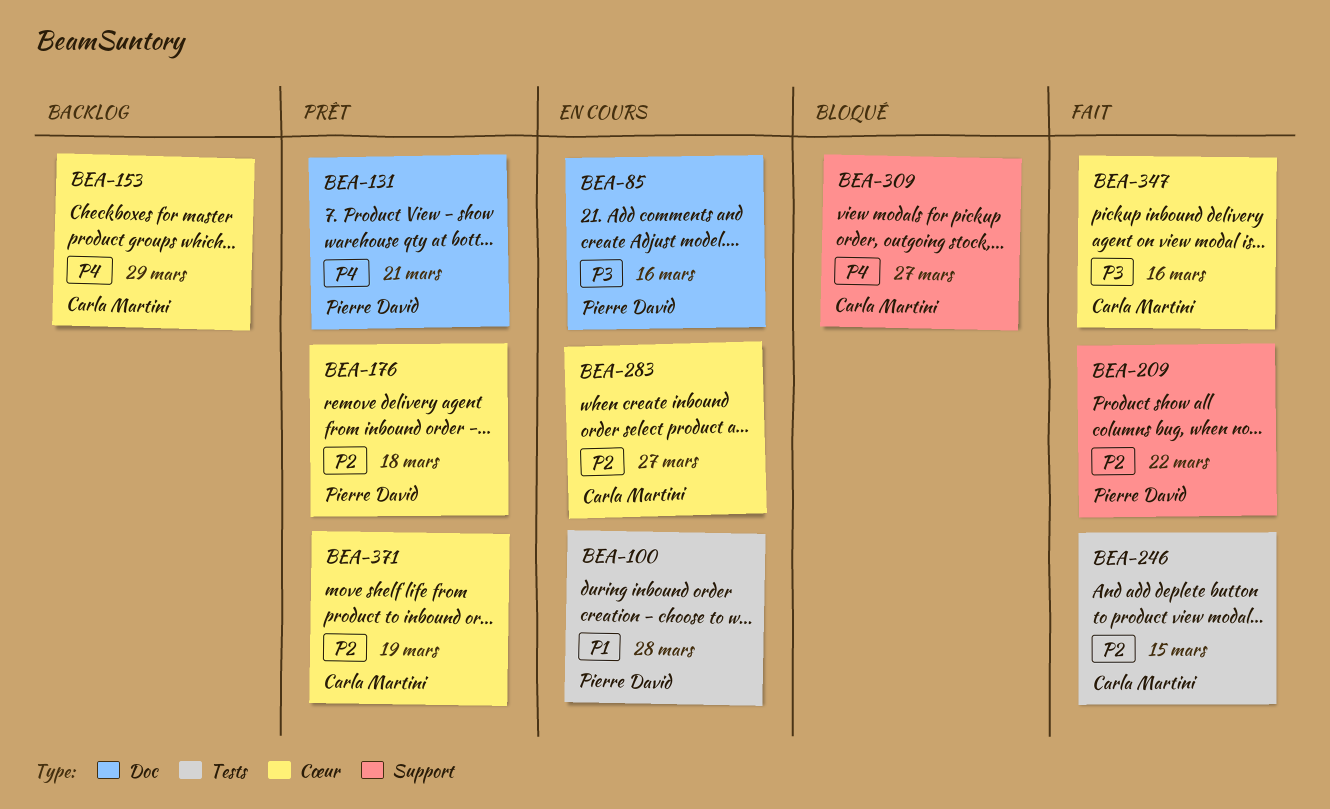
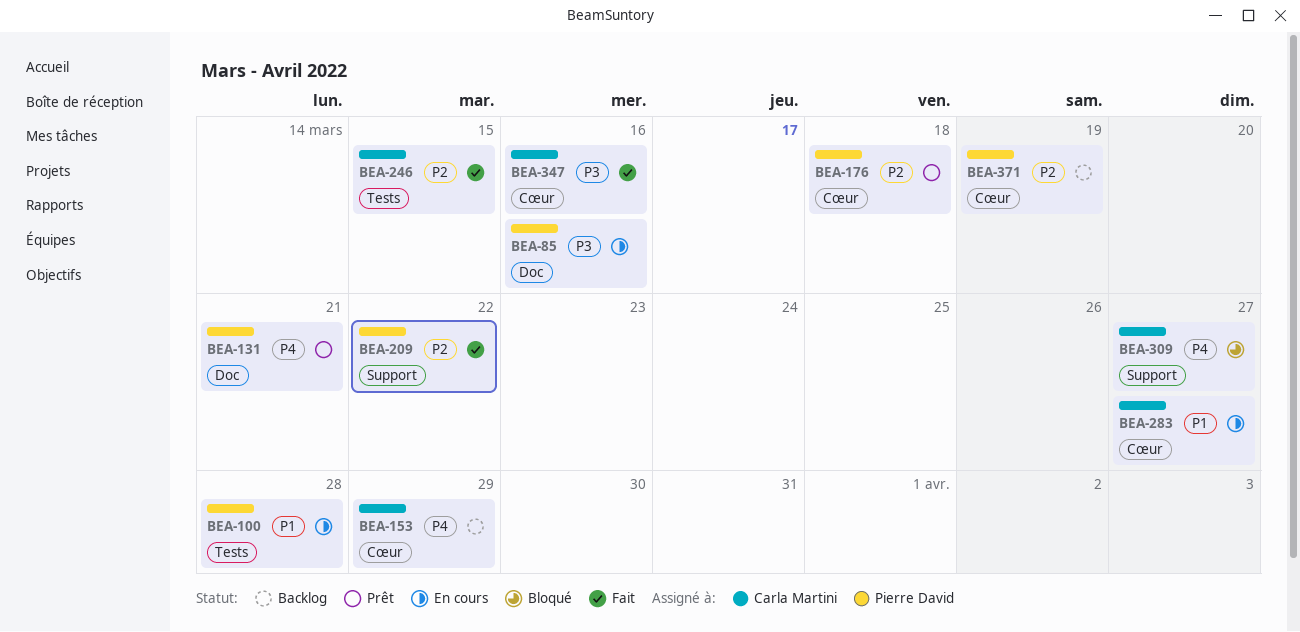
BEA-283, priority: P2 -> P1
BEA-371, status: Prêt -> Backlog
BEA-371, owner: Carla Martini -> Pierre David

